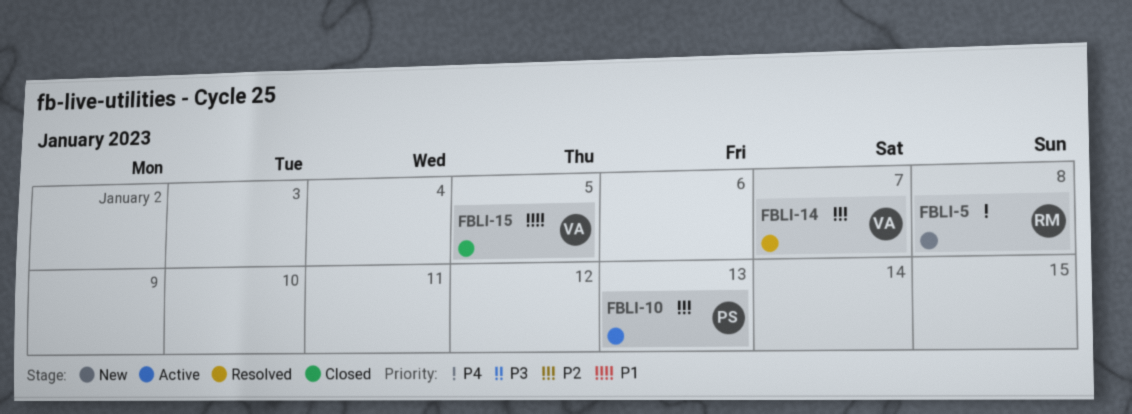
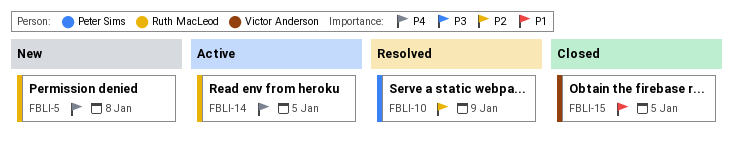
FBLI-10, status: Active -> Resolved
FBLI-10, due: Jan 13 -> Jan 9
FBLI-14, status: Resolved -> Active
FBLI-14, owner: Victor Anderson -> Ruth MacLeod
FBLI-14, priority: P2 -> P4
FBLI-14, due: Jan 7 -> Jan 5

